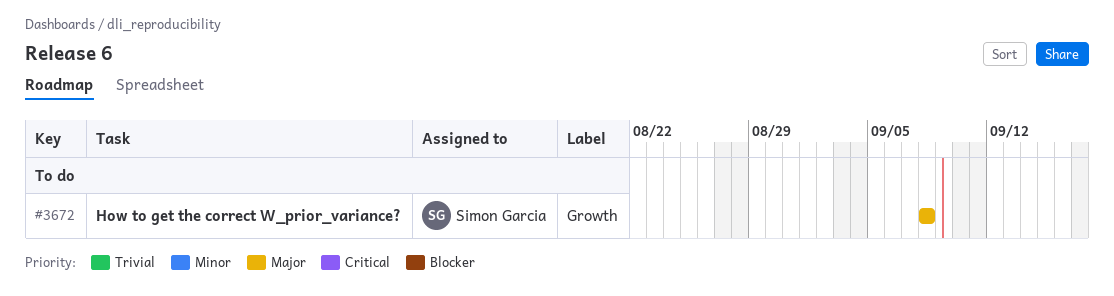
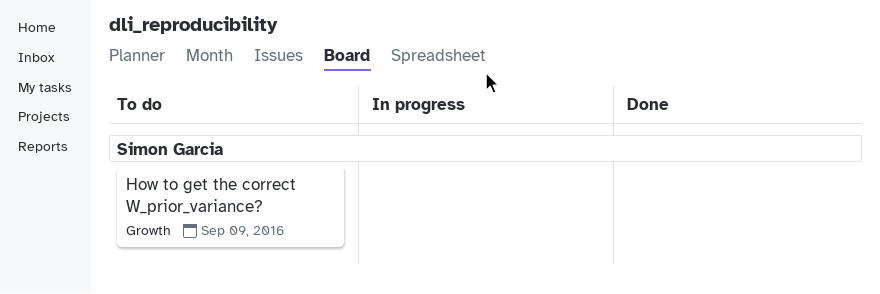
How to get the correct W_prior_variance?, due: Sep 8 -> Sep 9

